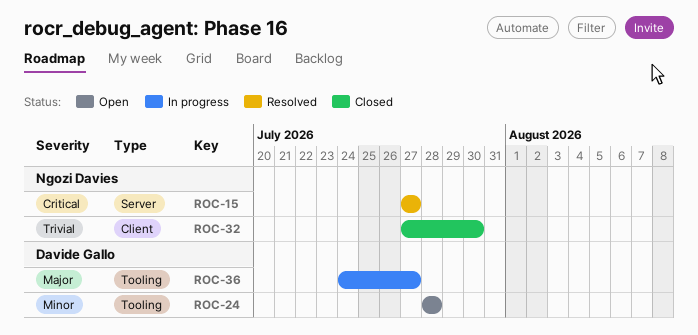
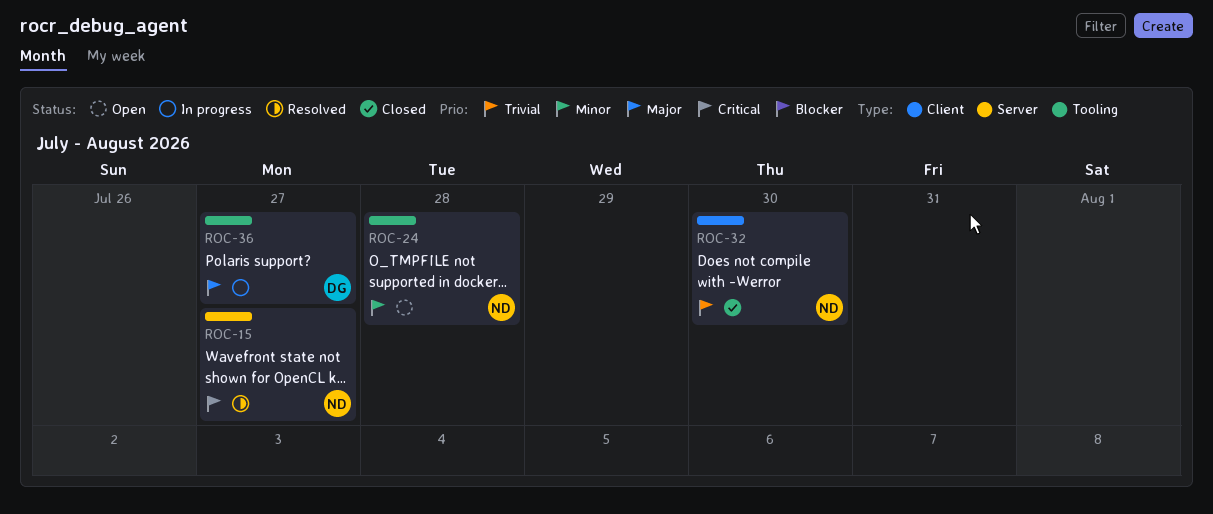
ROC-24, owner: Davide Gallo -> Ngozi Davies

